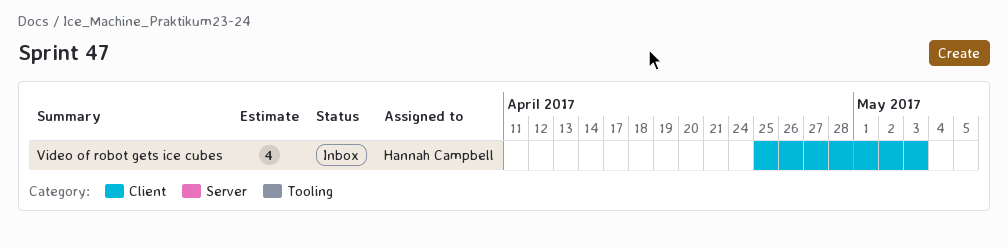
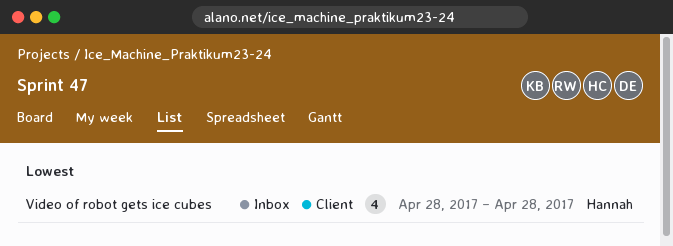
Video of robot gets ice cubes, start: Apr 25 -> Apr 28
Video of robot gets ice cubes, due: May 3 -> Apr 28

